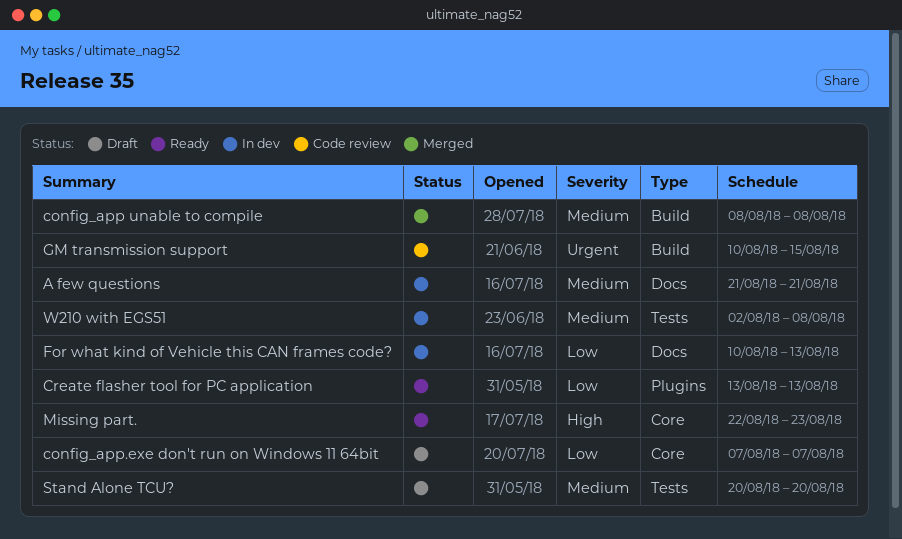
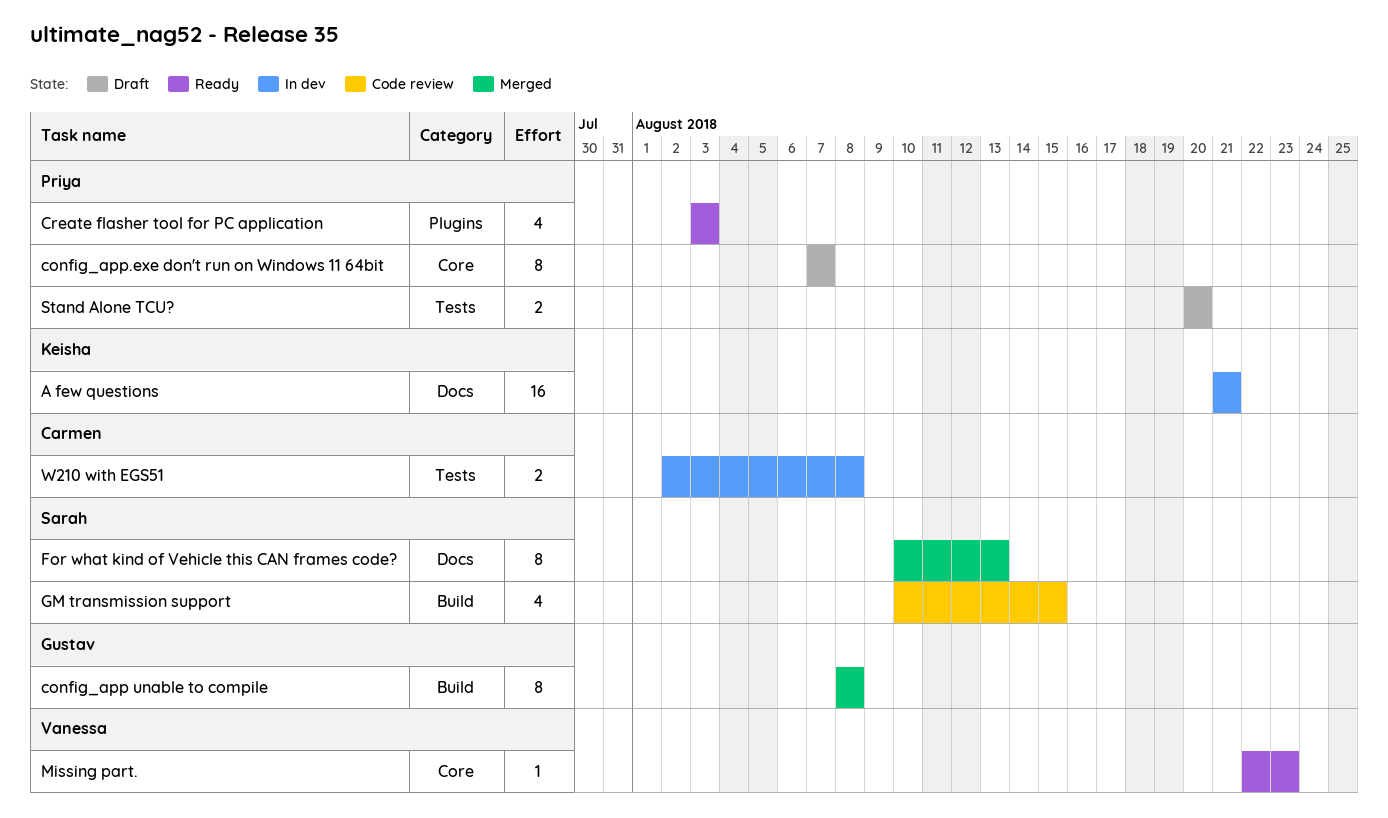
Create flasher tool for PC application, start: Aug 13 -> Aug 3
Create flasher tool for PC application, due: Aug 13 -> Aug 3
For what kind of Vehicle this CAN frames code?, status: In dev -> Merged

